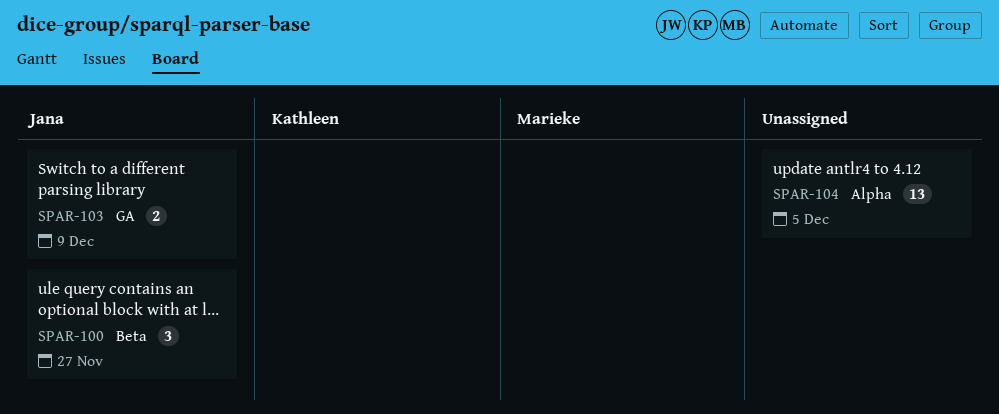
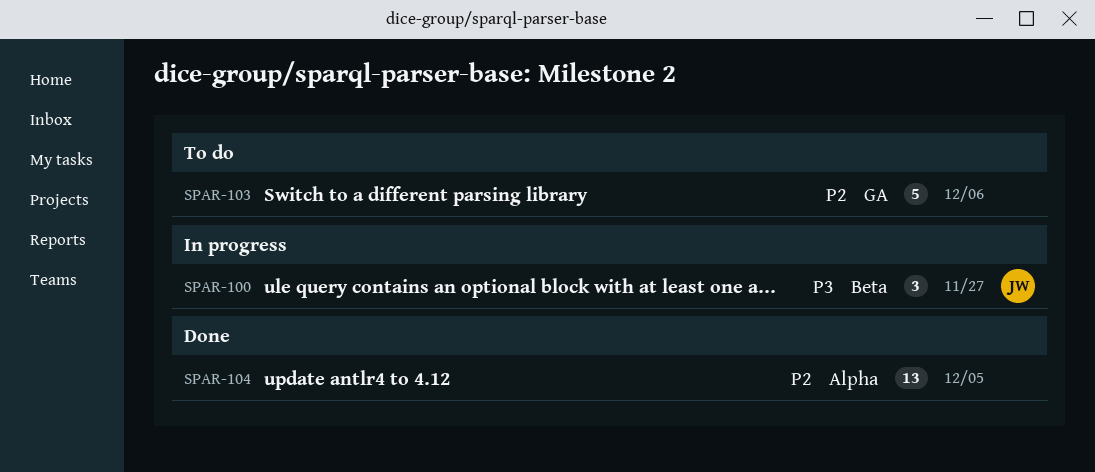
SPAR-103, owner: Jana -> none
SPAR-103, estimate: 2 -> 5
SPAR-103, due: Dec 9 -> Dec 6

